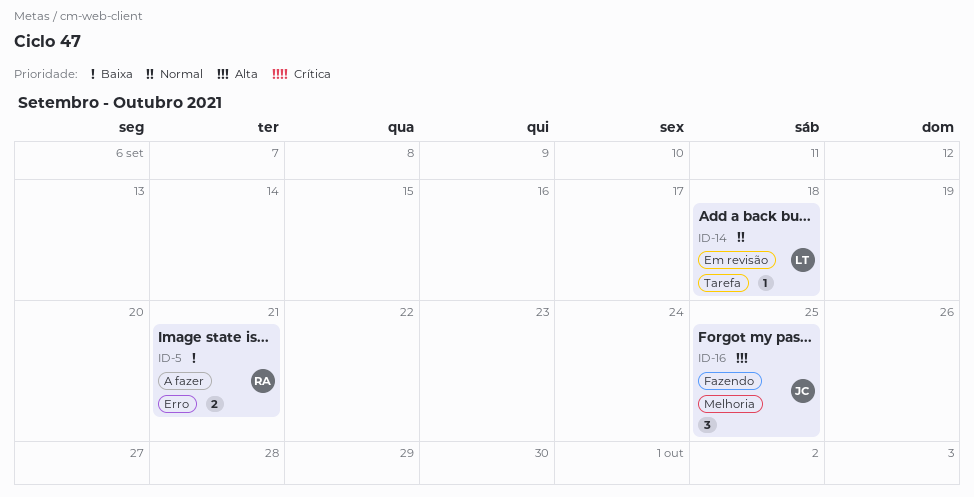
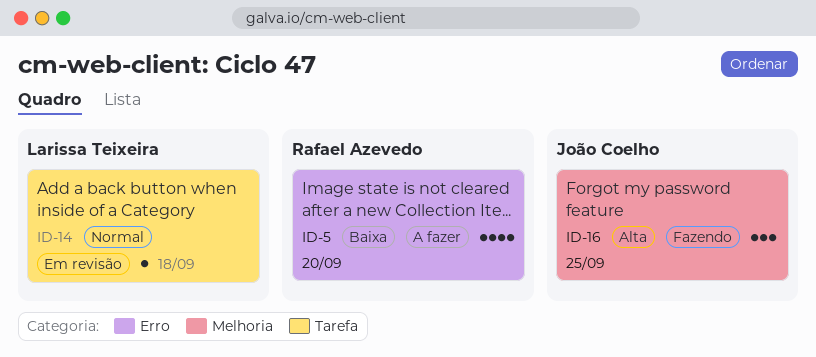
ID-5, estimate: 2 -> 4
ID-5, due: Sep 21 -> Sep 20

